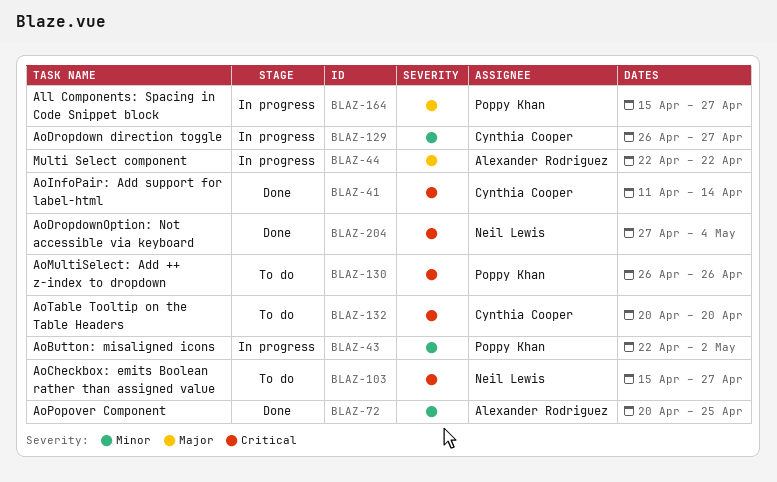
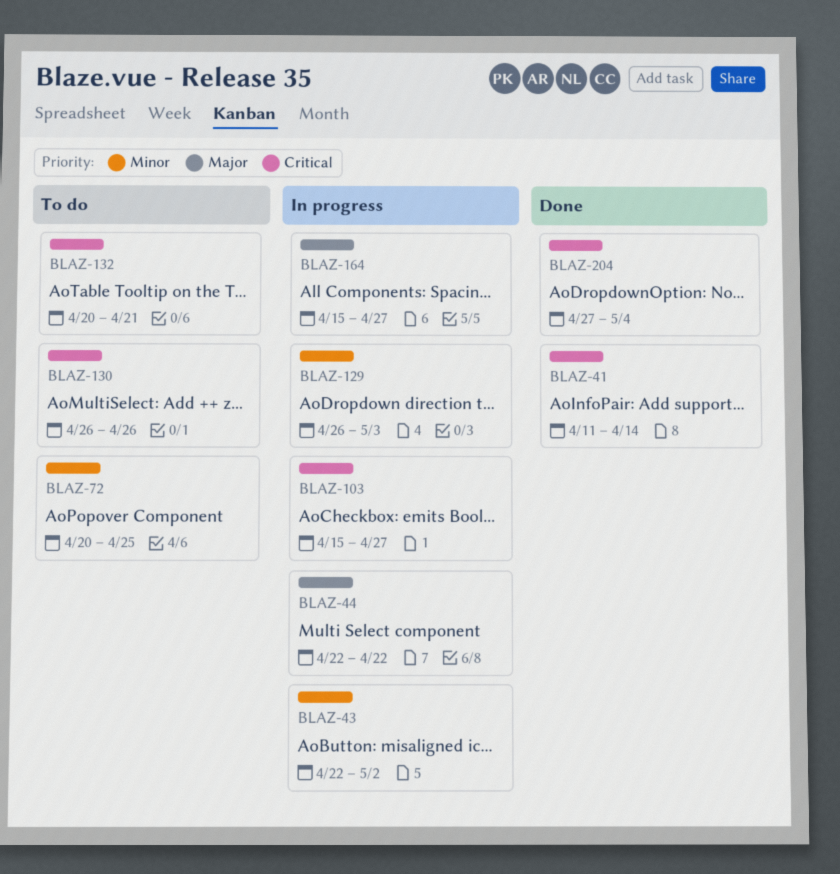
BLAZ-72, status: Done -> To do
BLAZ-103, status: To do -> In progress
BLAZ-129, due: Apr 27 -> May 3
BLAZ-132, due: Apr 20 -> Apr 21

